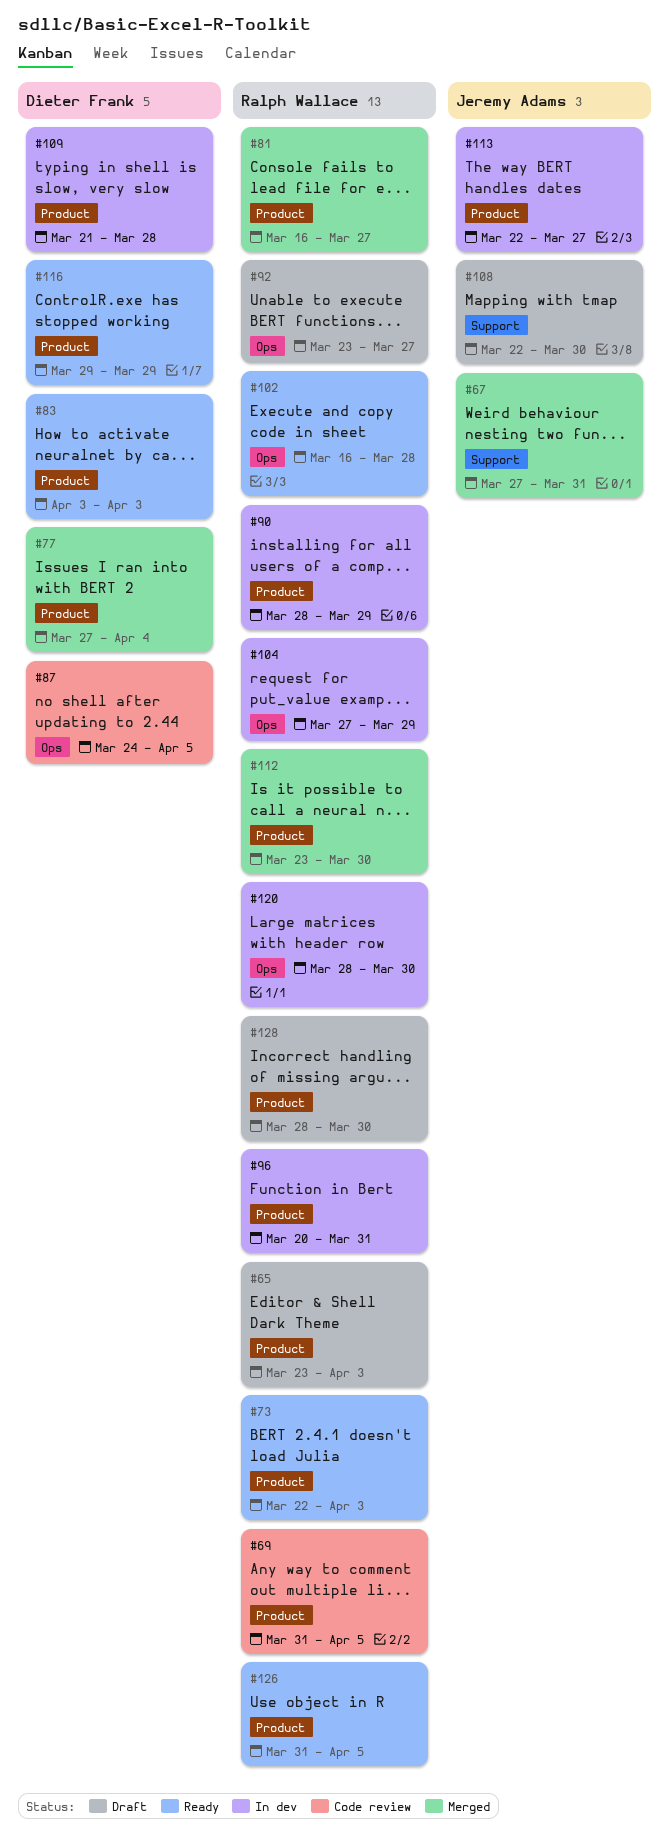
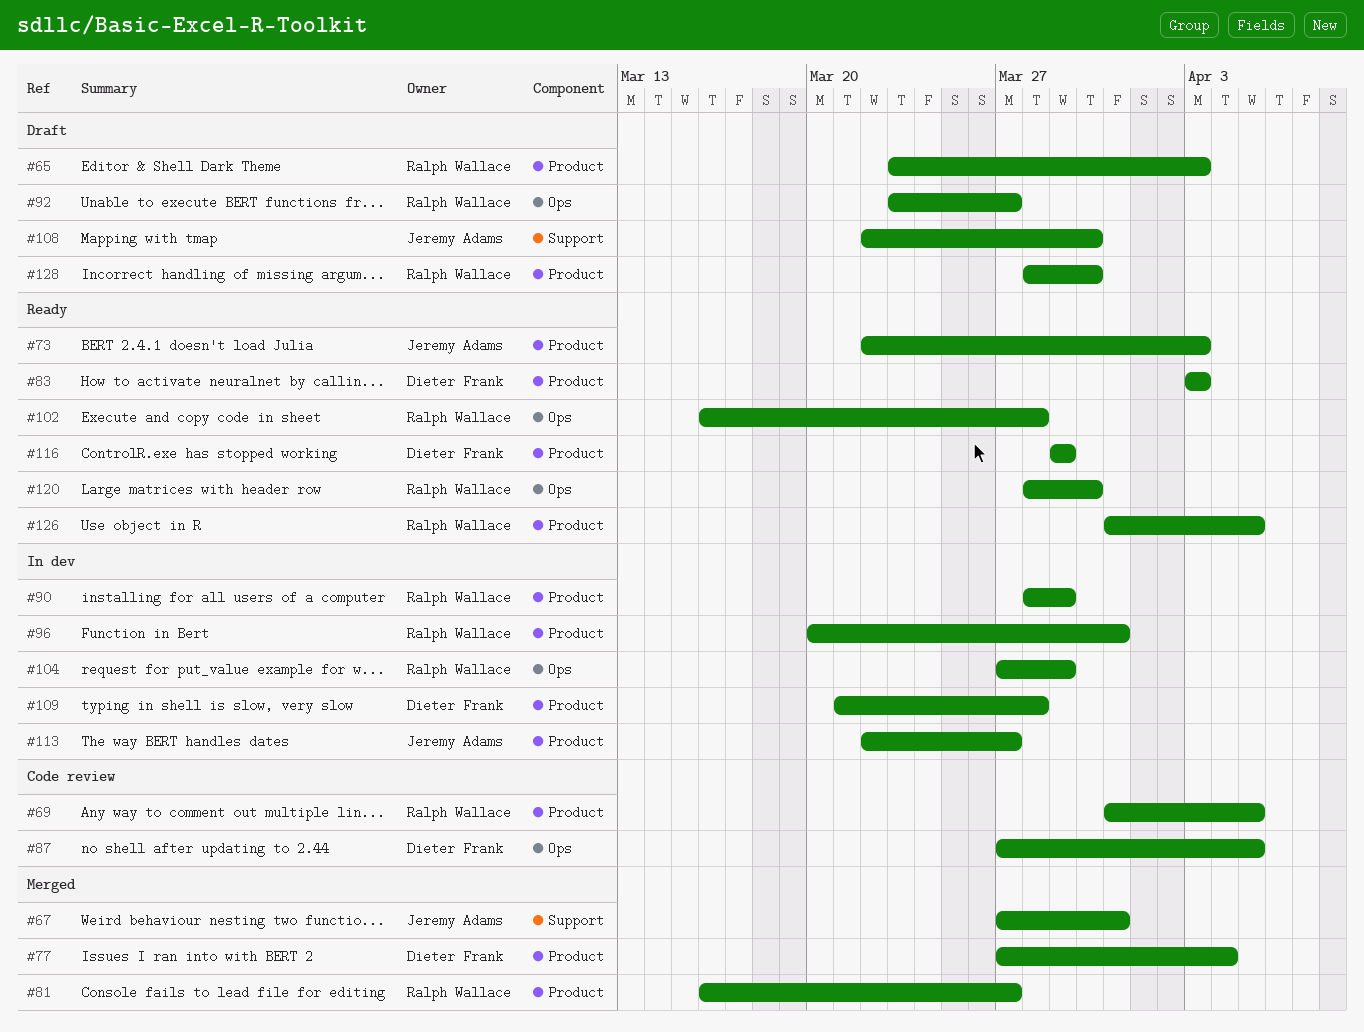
#73, owner: Ralph Wallace -> Jeremy Adams
#87, start: Mar 24 -> Mar 27
#112: present -> none
#120, status: In dev -> Ready

